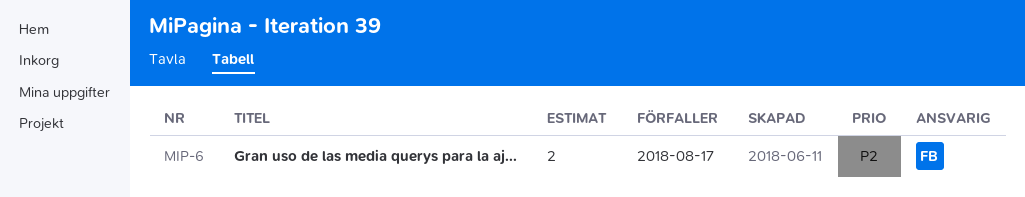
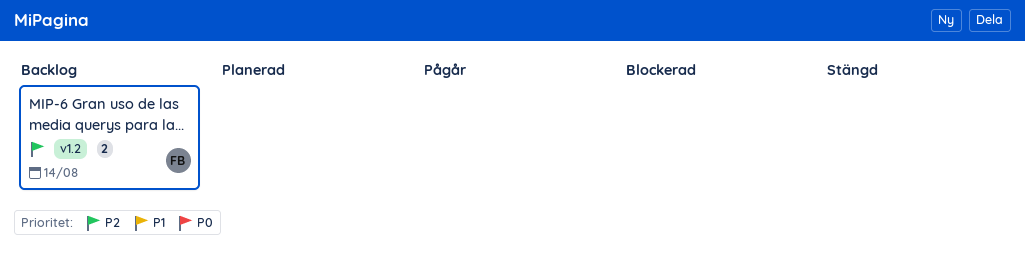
MIP-6, due: Aug 17 -> Aug 14

